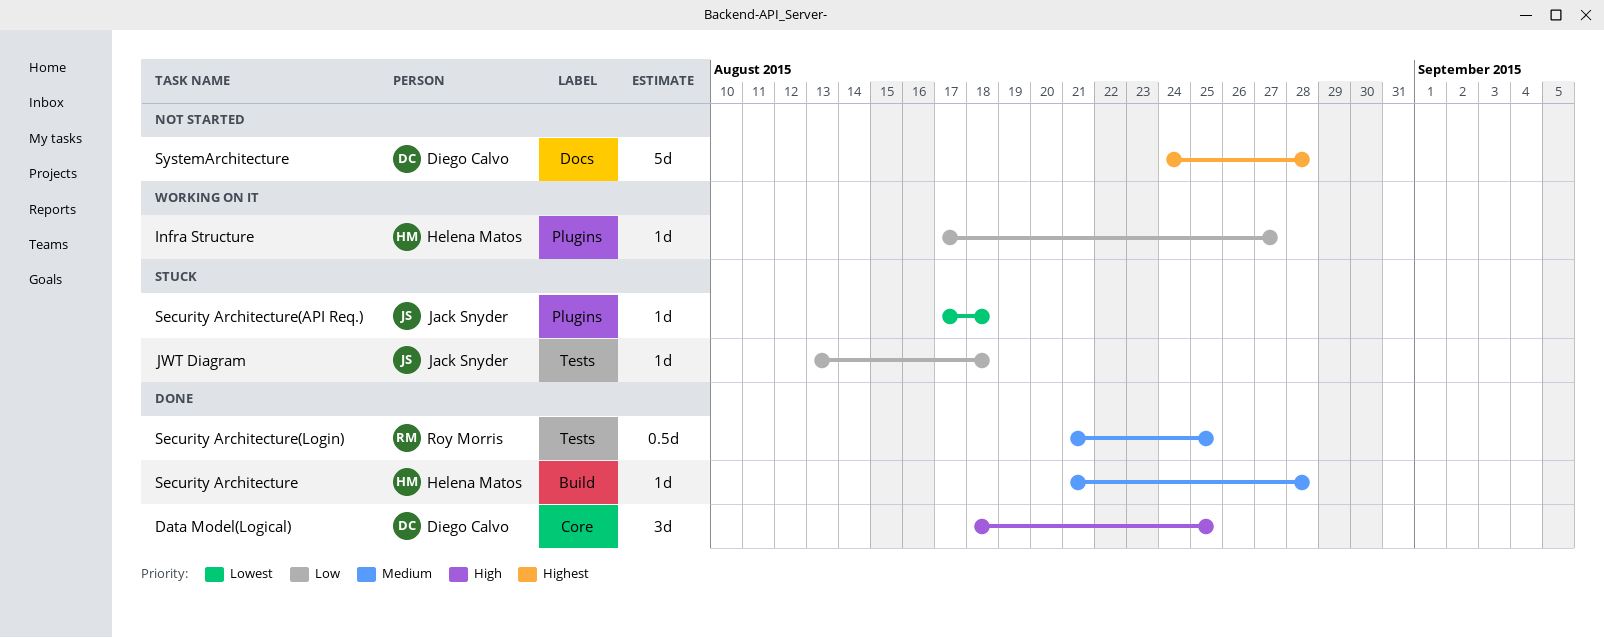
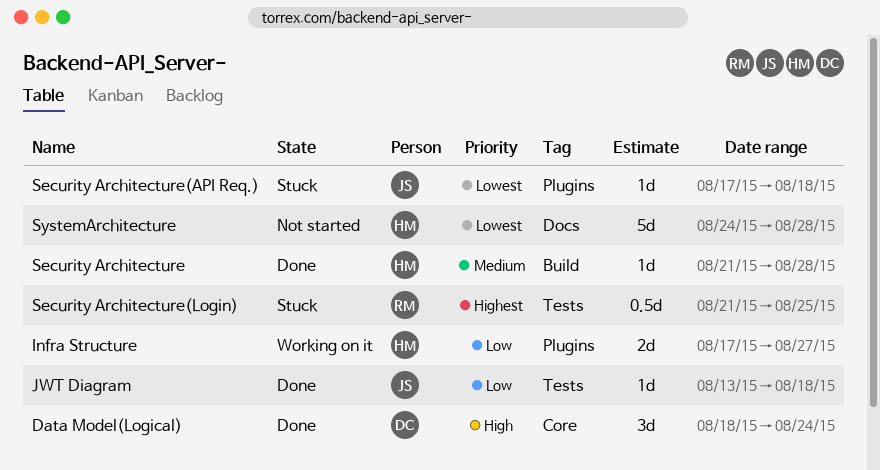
Data Model(Logical), due: Aug 25 -> Aug 24
Infra Structure, estimate: 1d -> 2d
JWT Diagram, status: Stuck -> Done
Security Architecture(Login), status: Done -> Stuck
Security Architecture(Login), priority: Medium -> Highest
SystemArchitecture, owner: Diego Calvo -> Helena Matos
SystemArchitecture, priority: Highest -> Lowest

